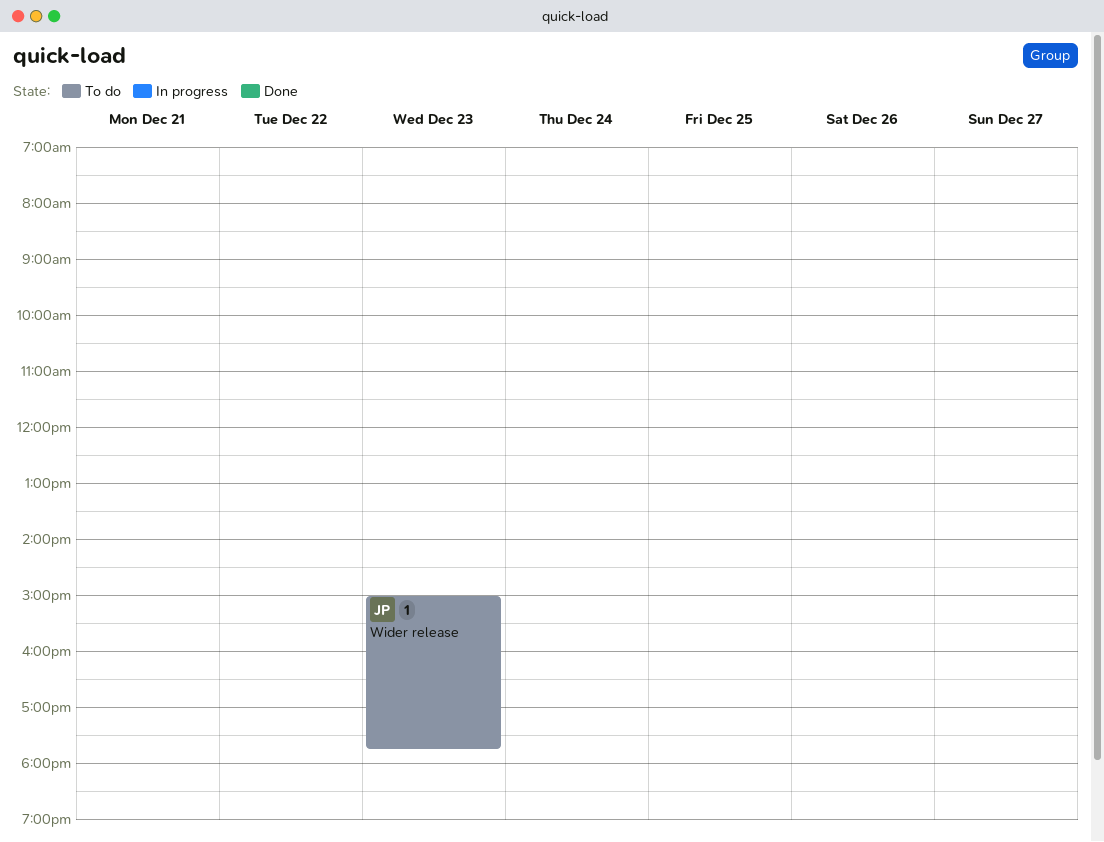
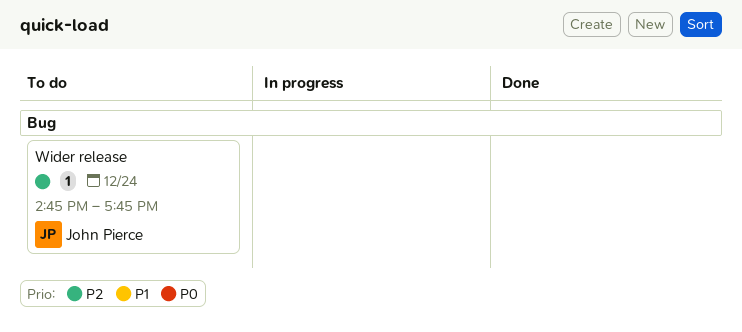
Wider release, day: Dec 23 -> Dec 24
Wider release, begins: 15:00 -> 14:45

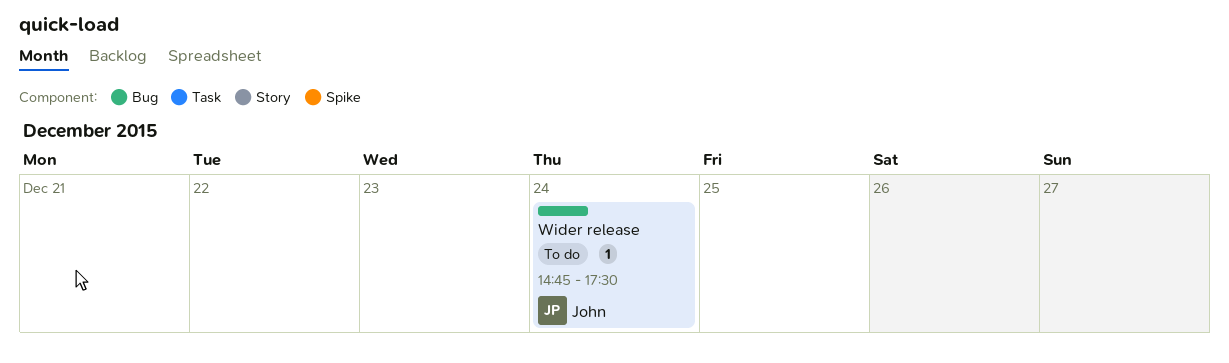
Wider release, ends: 17:45 -> 17:30

